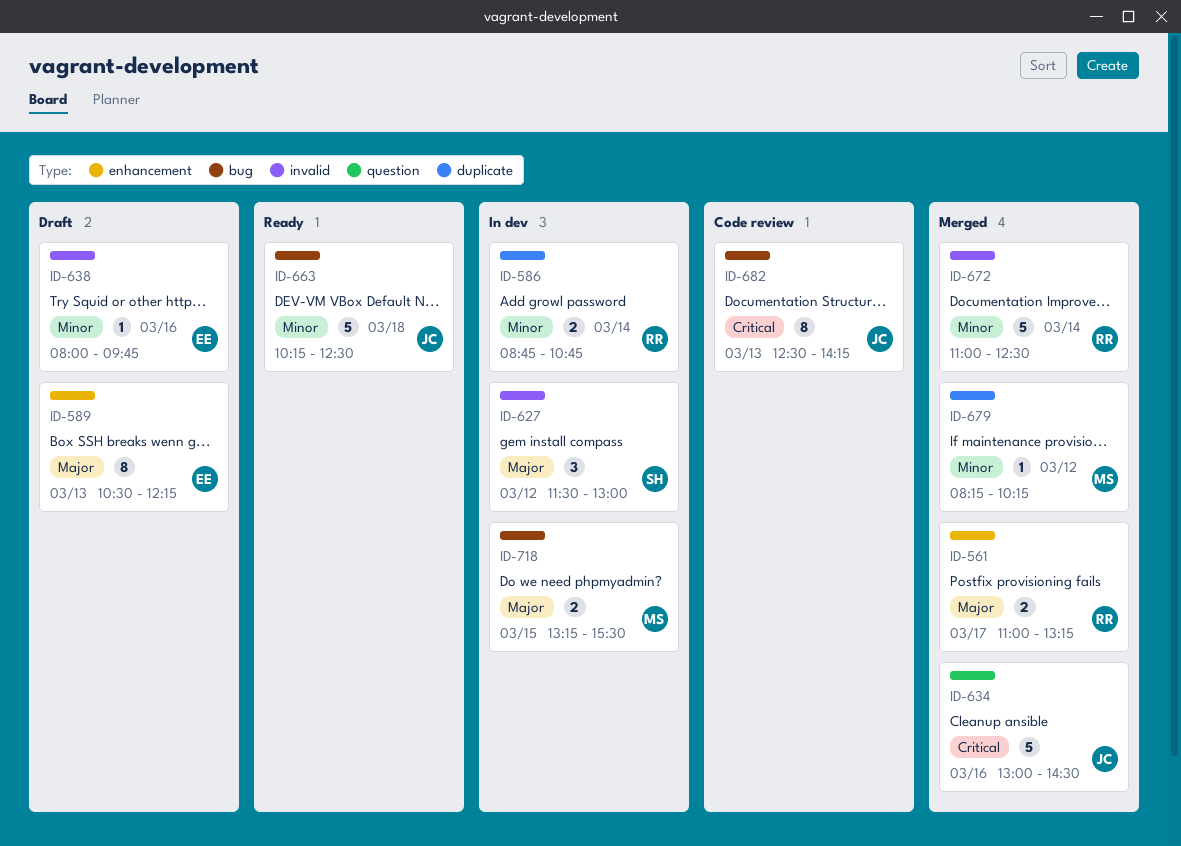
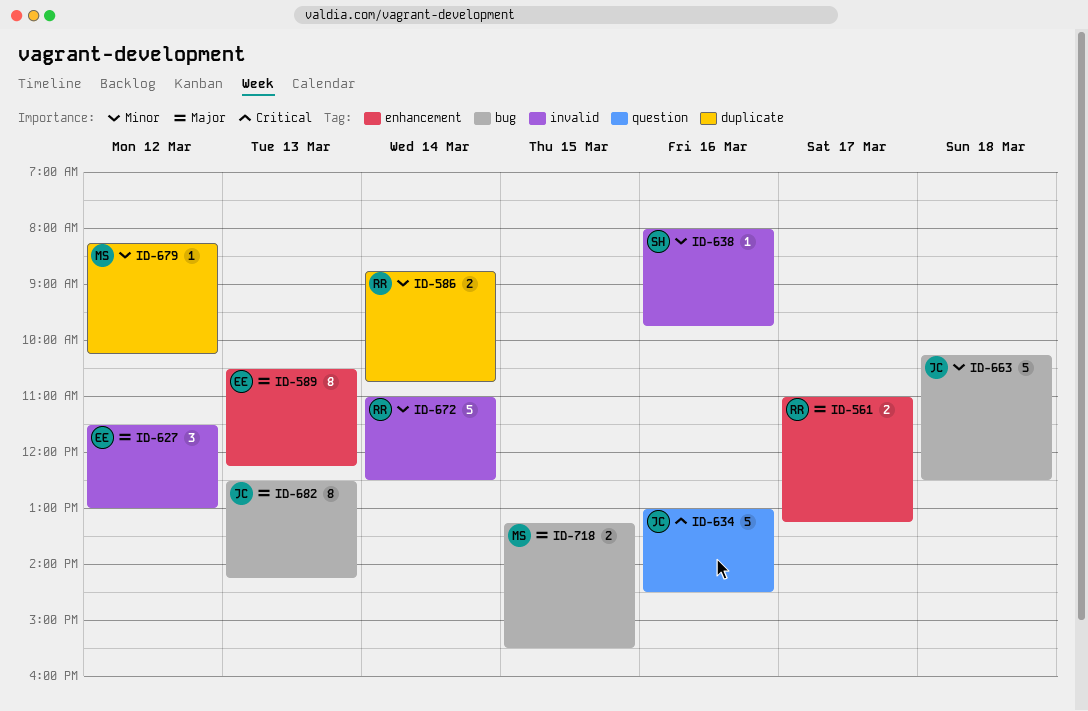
ID-627, owner: SH -> EE
ID-638, owner: EE -> SH
ID-682, priority: Critical -> Major

